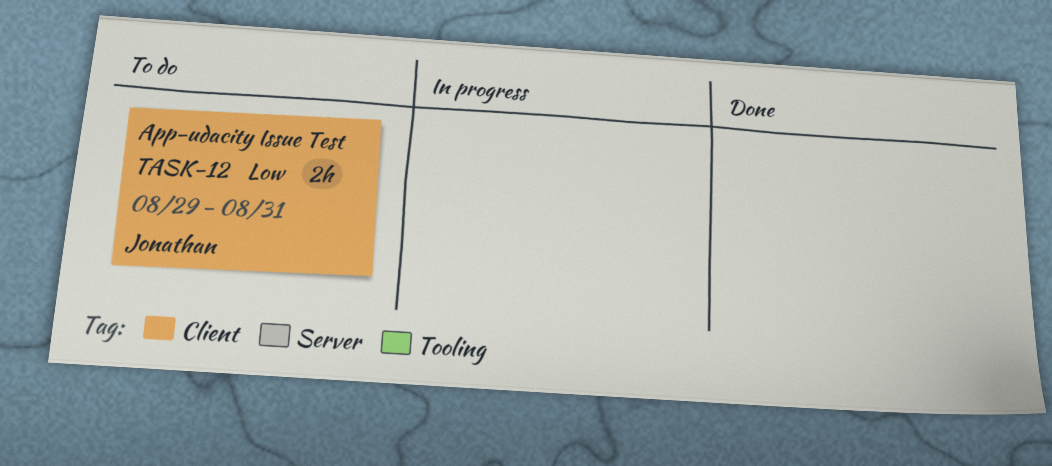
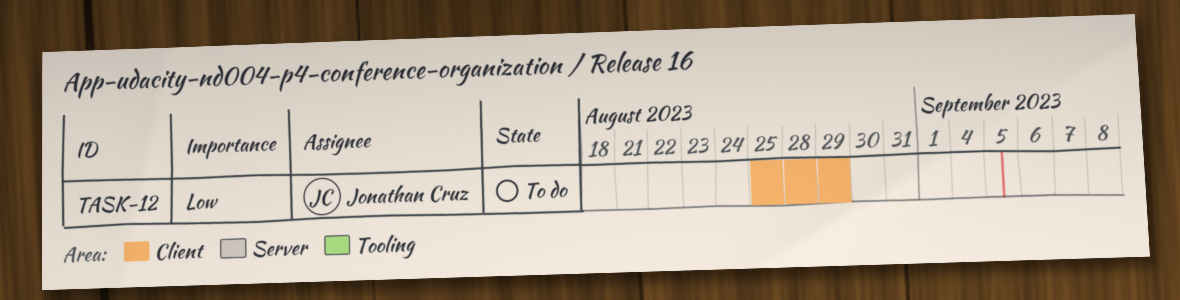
TASK-12, start: Aug 29 -> Aug 25
TASK-12, due: Aug 31 -> Aug 29

